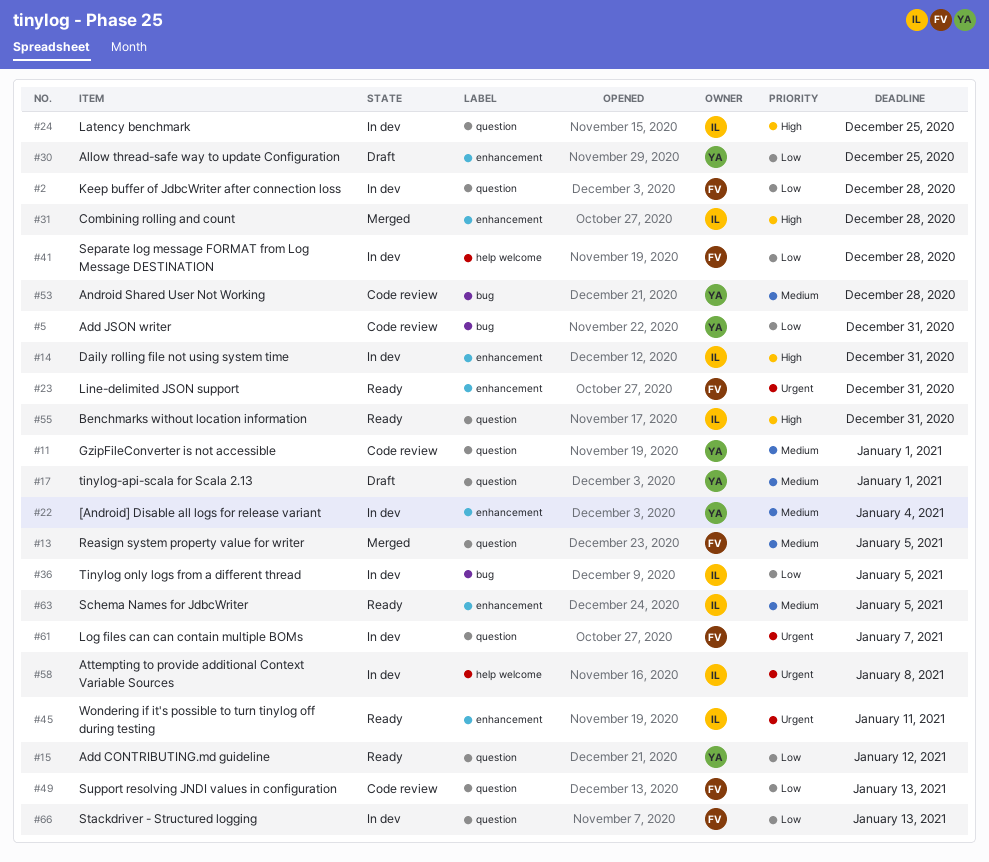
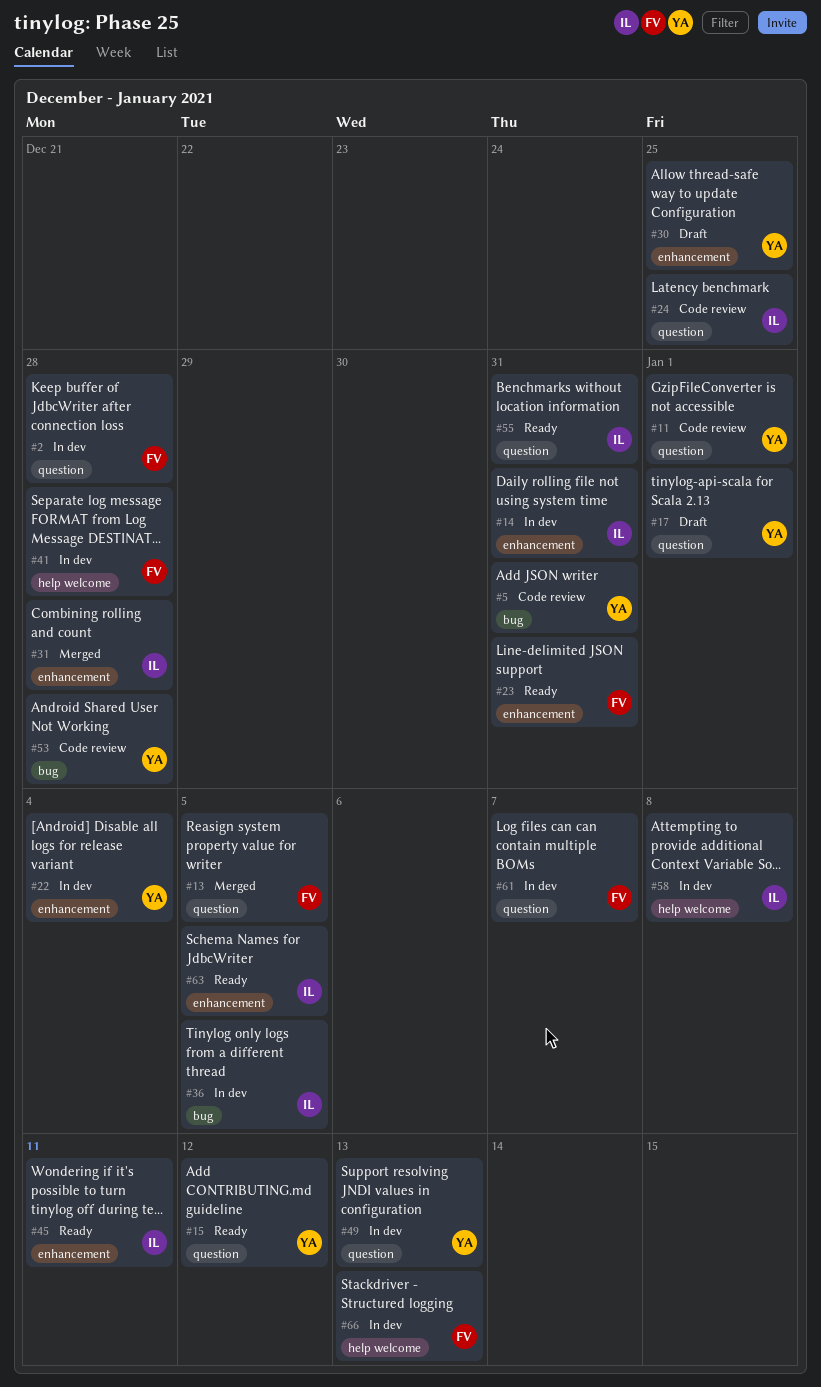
#24, status: In dev -> Code review
#49, status: Code review -> In dev
#49, owner: FV -> YA
#66, label: question -> help welcome

